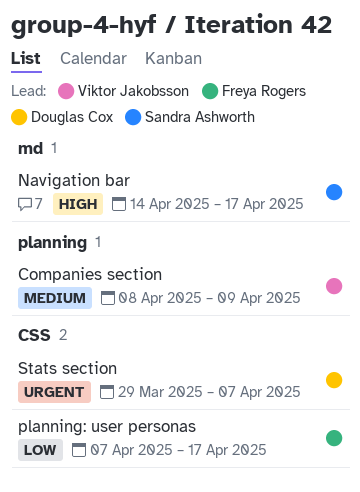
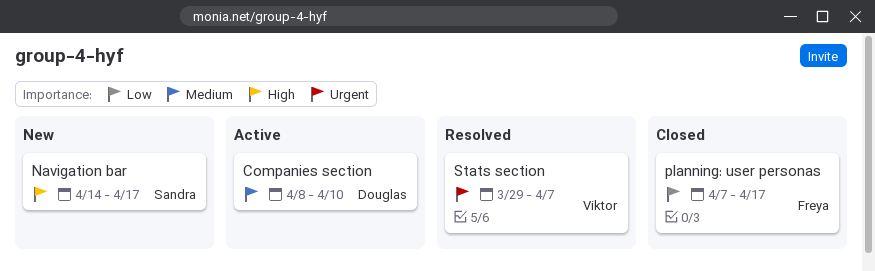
Companies section, owner: Viktor Jakobsson -> Douglas Cox
Companies section, due: Apr 9 -> Apr 10
Stats section, owner: Douglas Cox -> Viktor Jakobsson

